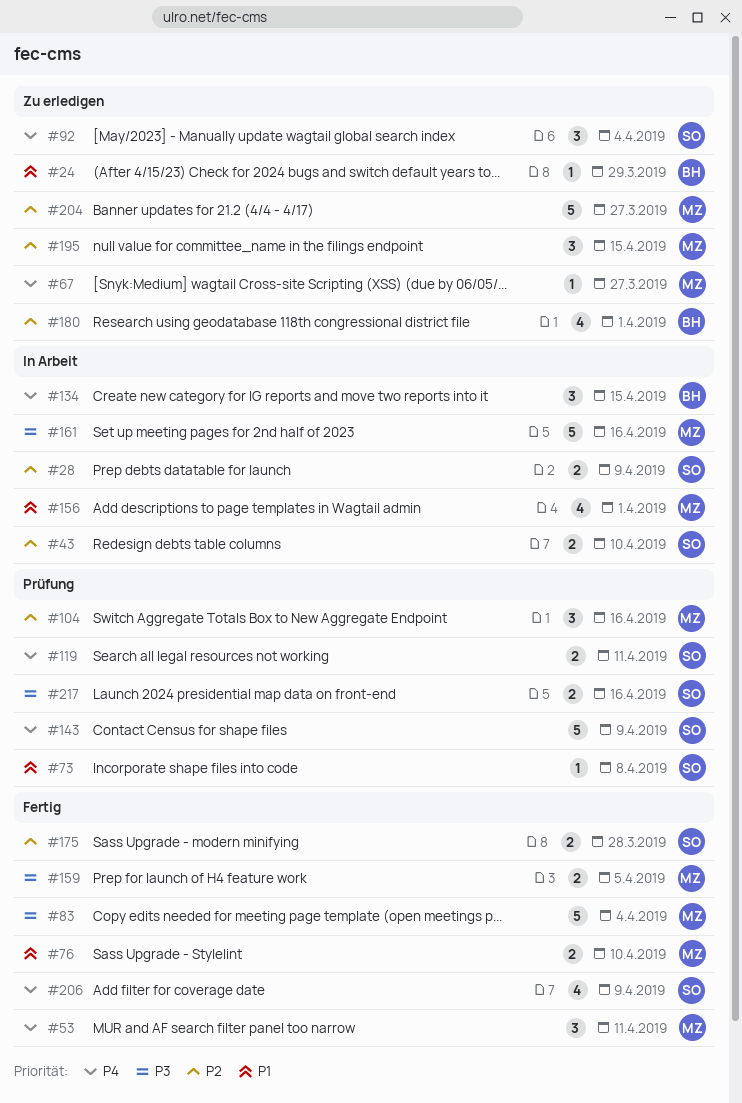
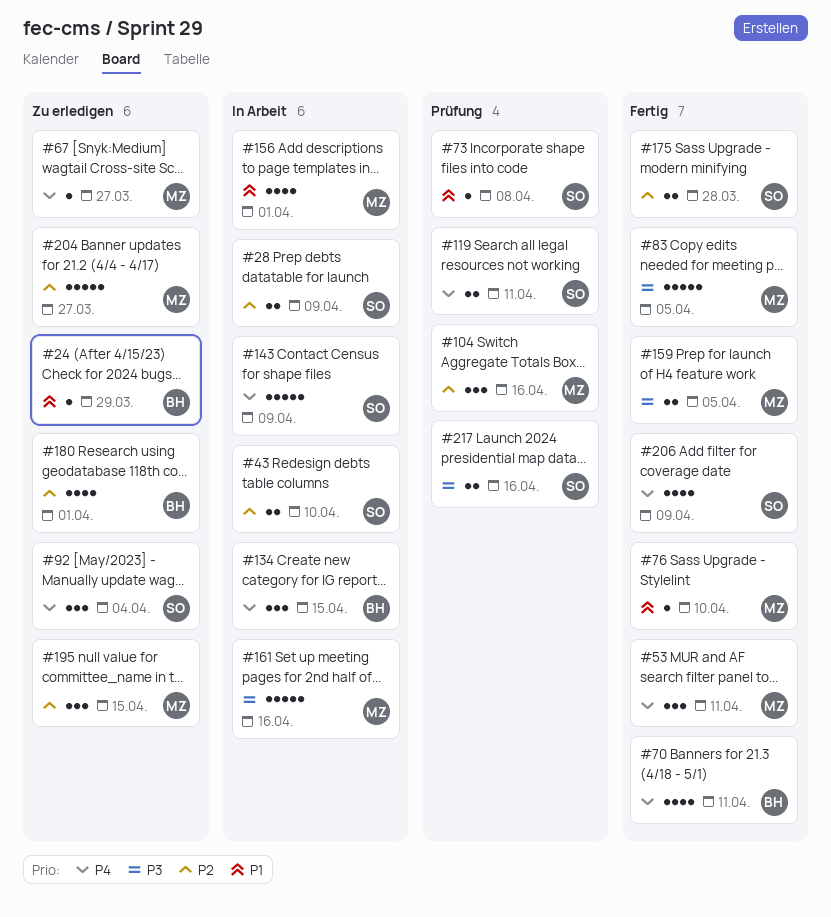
#70: none -> present
#76, estimate: 2 -> 1
#83, due: Apr 4 -> Apr 5
#143, status: Prüfung -> In Arbeit

